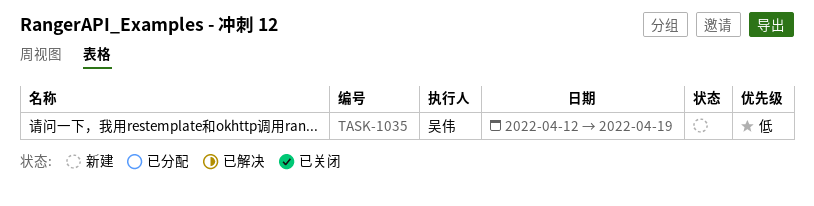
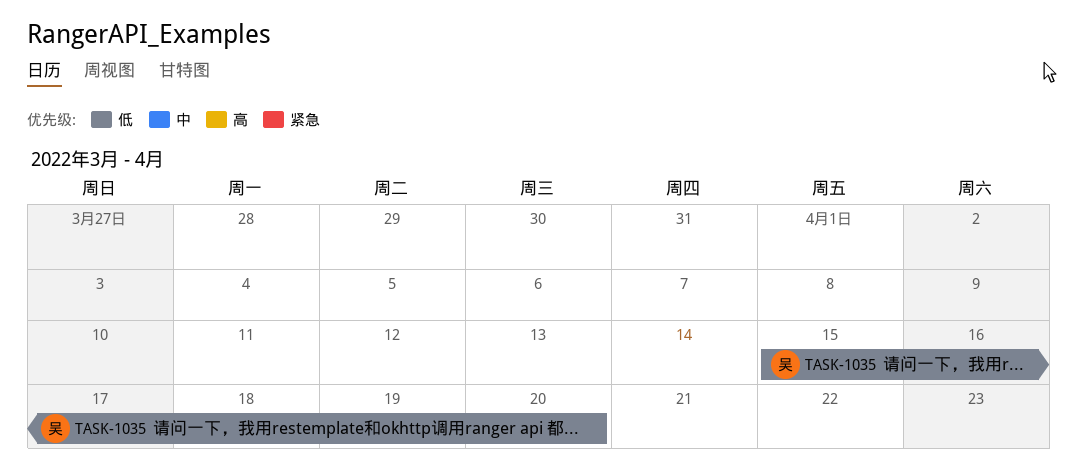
TASK-1035, start: Apr 12 -> Apr 15
TASK-1035, due: Apr 19 -> Apr 20

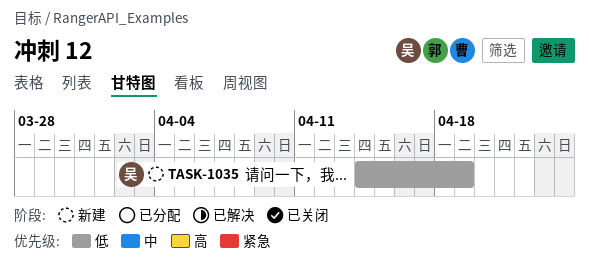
TASK-1035, start: Apr 15 -> Apr 14
TASK-1035, due: Apr 20 -> Apr 19

